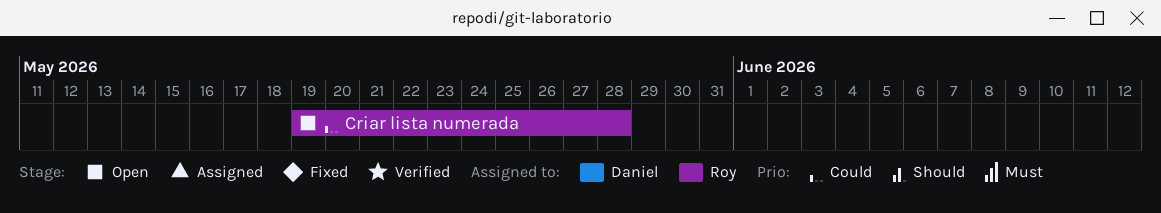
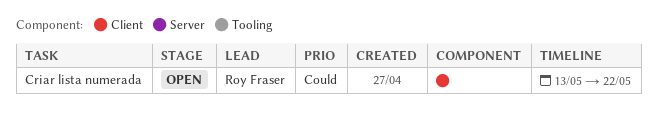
Criar lista numerada, start: May 19 -> May 13
Criar lista numerada, due: May 28 -> May 22

